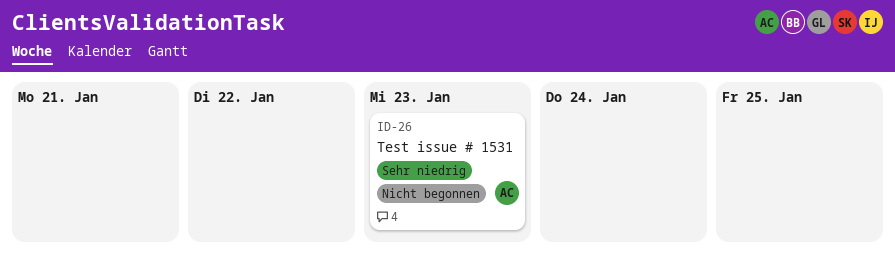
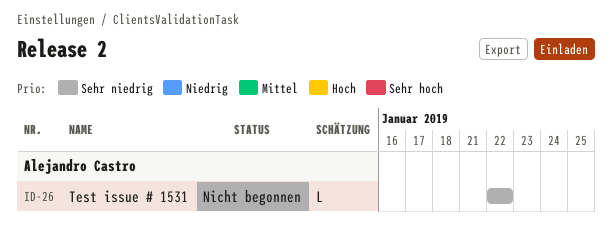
ID-26, due: Jan 23 -> Jan 22

